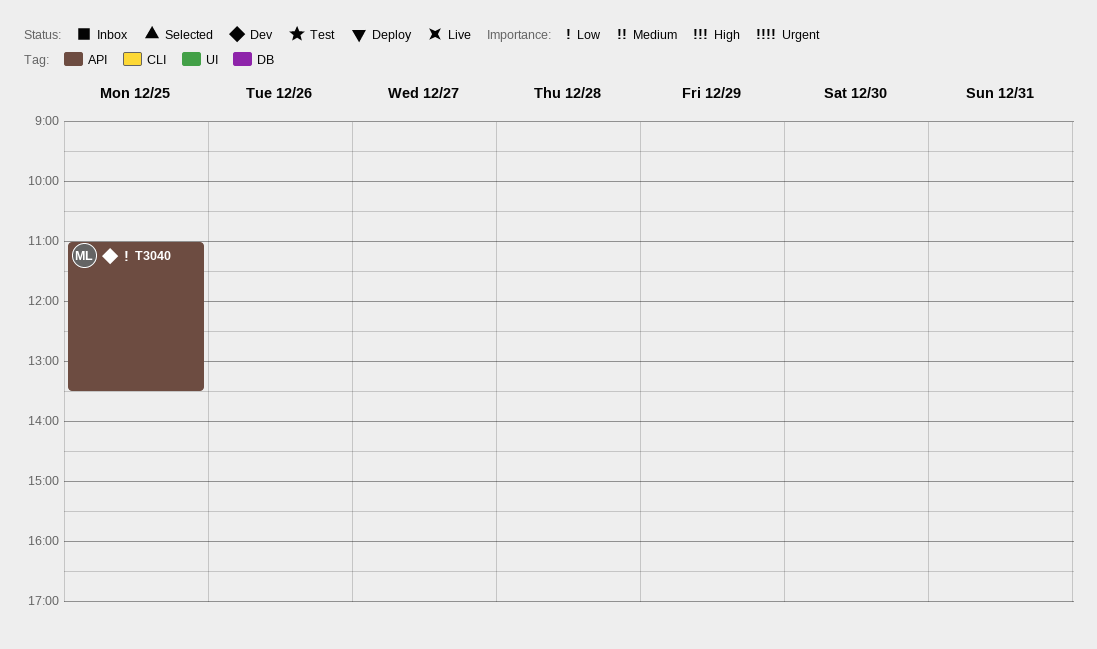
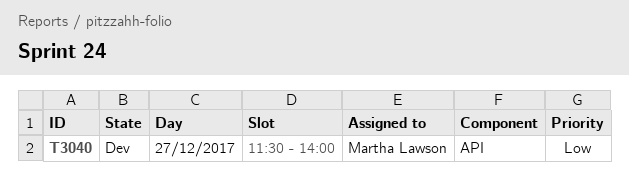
T3040, day: Dec 25 -> Dec 27
T3040, begins: 11:00 -> 11:30
T3040, ends: 13:30 -> 14:00

